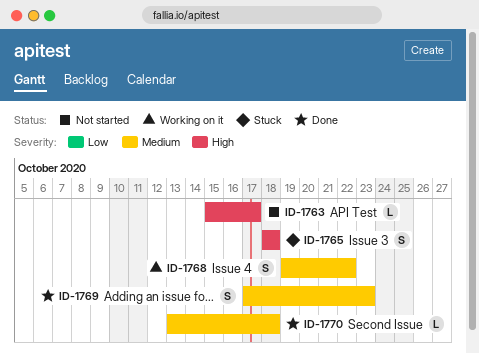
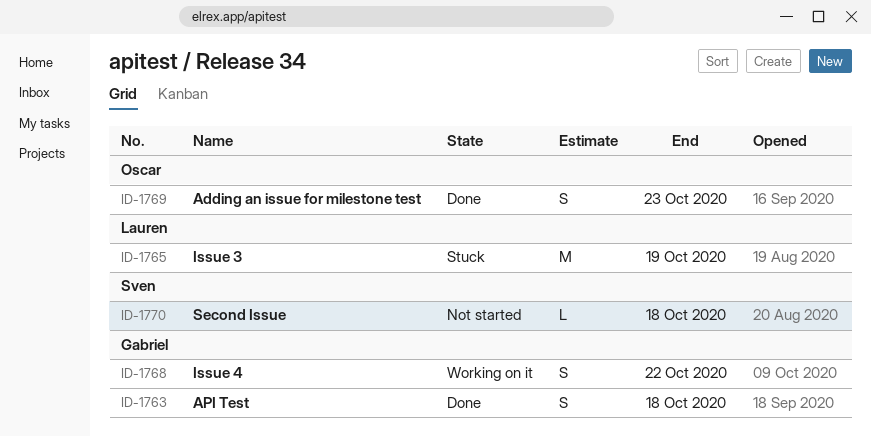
ID-1763, status: Not started -> Done
ID-1763, estimate: L -> S
ID-1763, due: Oct 17 -> Oct 18
ID-1765, estimate: S -> M
ID-1765, due: Oct 18 -> Oct 19
ID-1770, status: Done -> Not started

